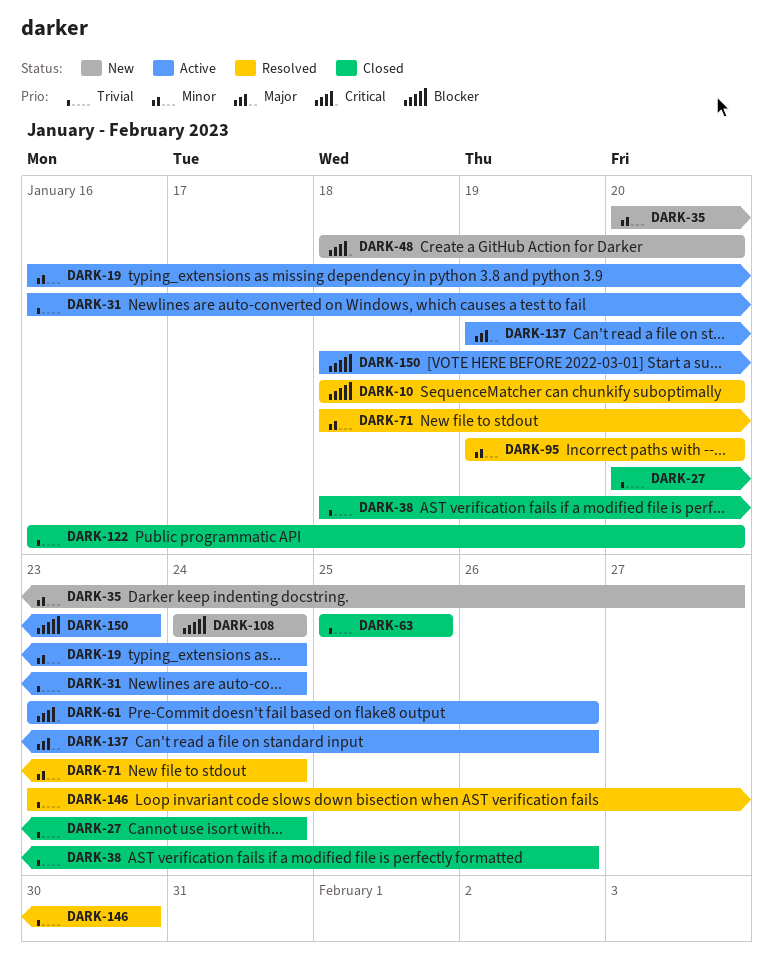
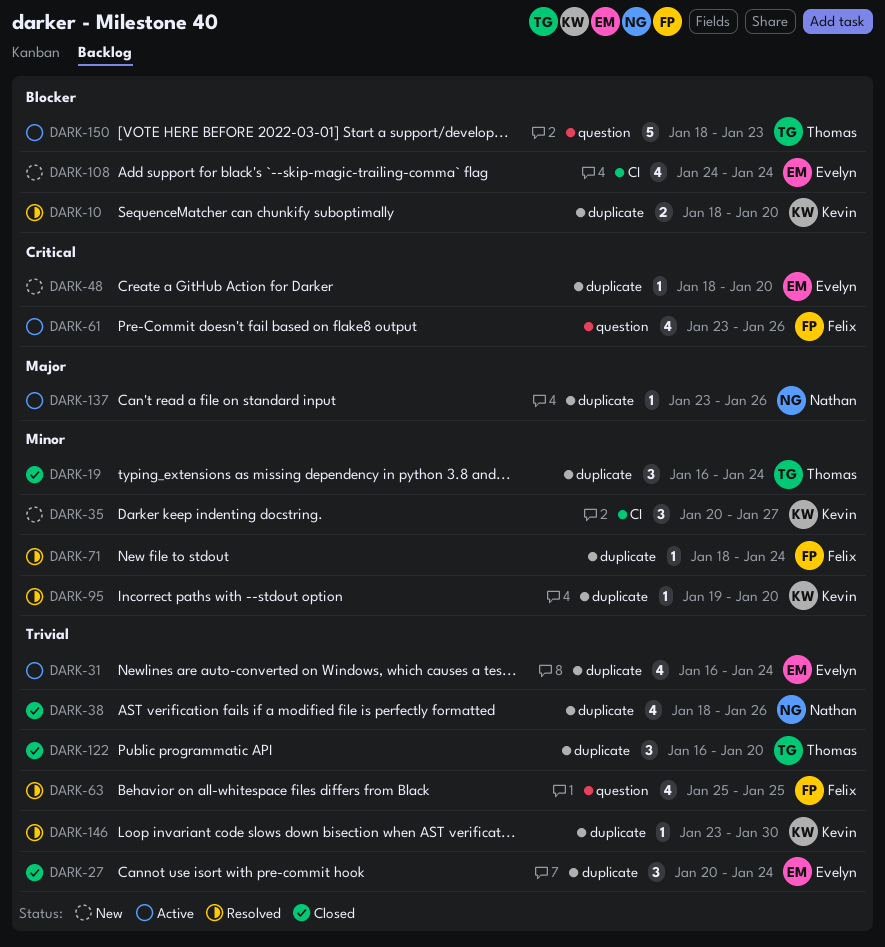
DARK-19, status: Active -> Closed
DARK-63, status: Closed -> Resolved
DARK-137, start: Jan 19 -> Jan 23

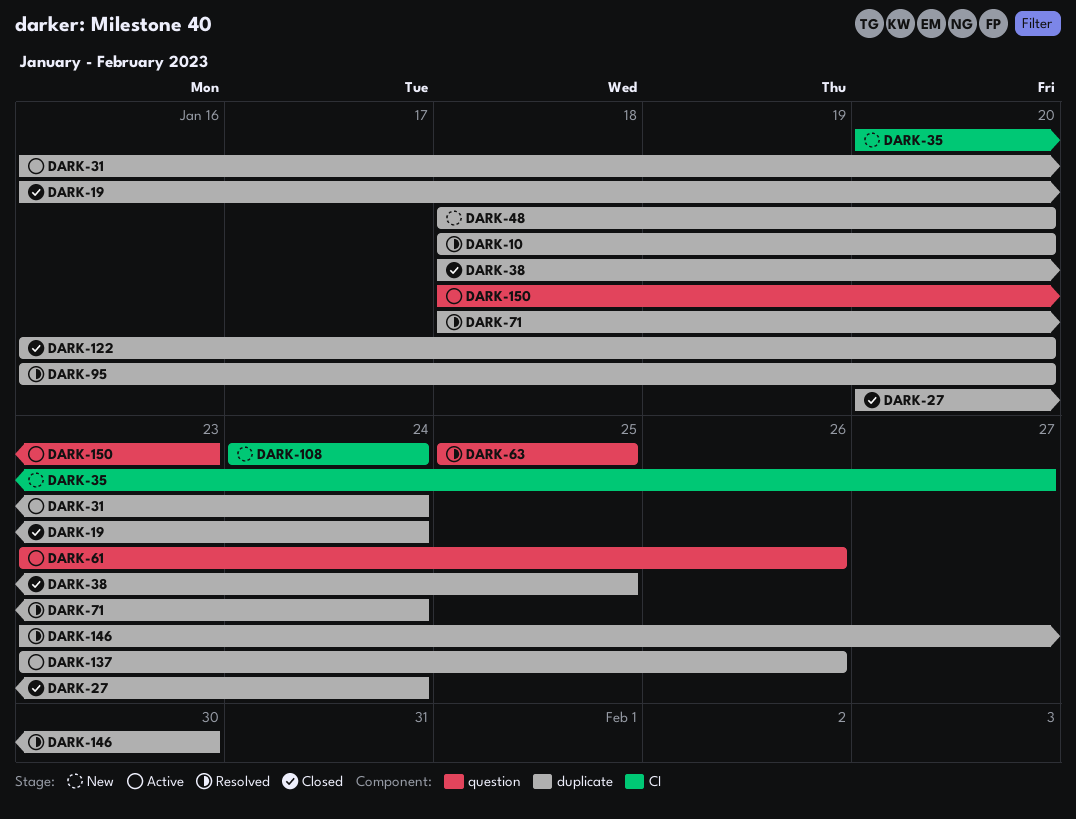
DARK-38, due: Jan 26 -> Jan 25
DARK-95, start: Jan 19 -> Jan 16

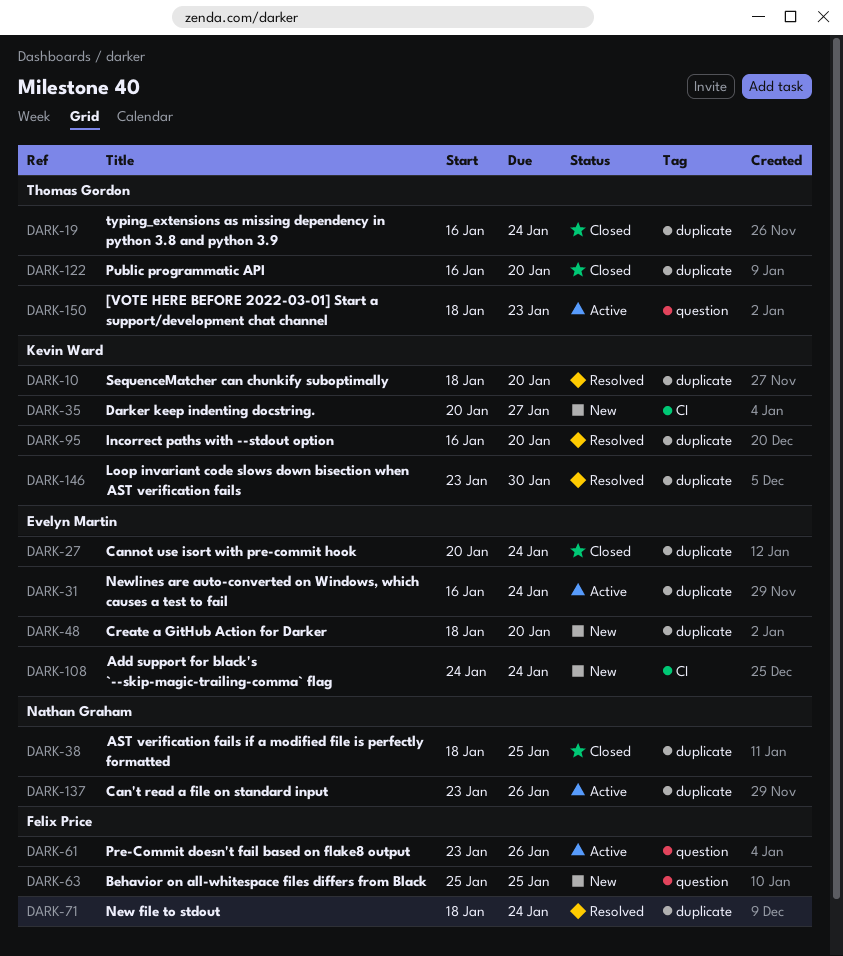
DARK-63, status: Resolved -> New

